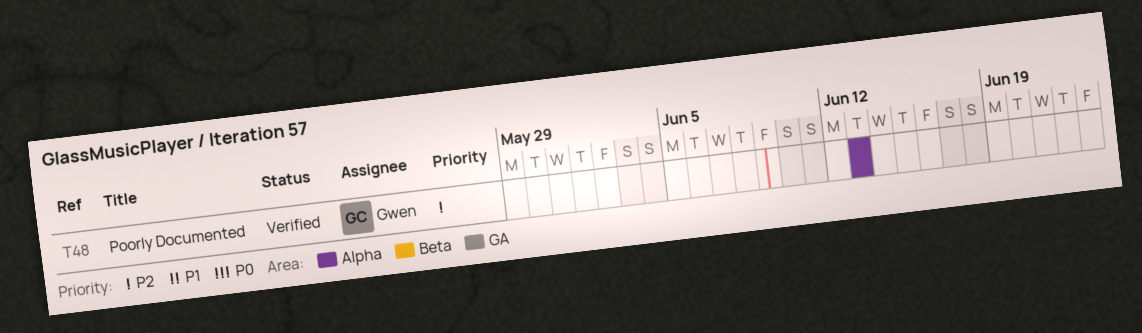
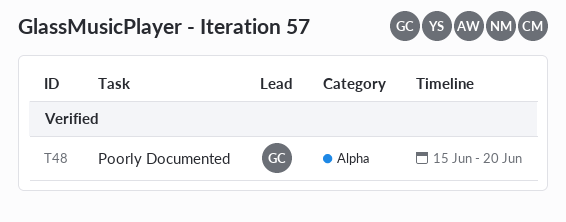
T48, start: Jun 13 -> Jun 15
T48, due: Jun 13 -> Jun 20

